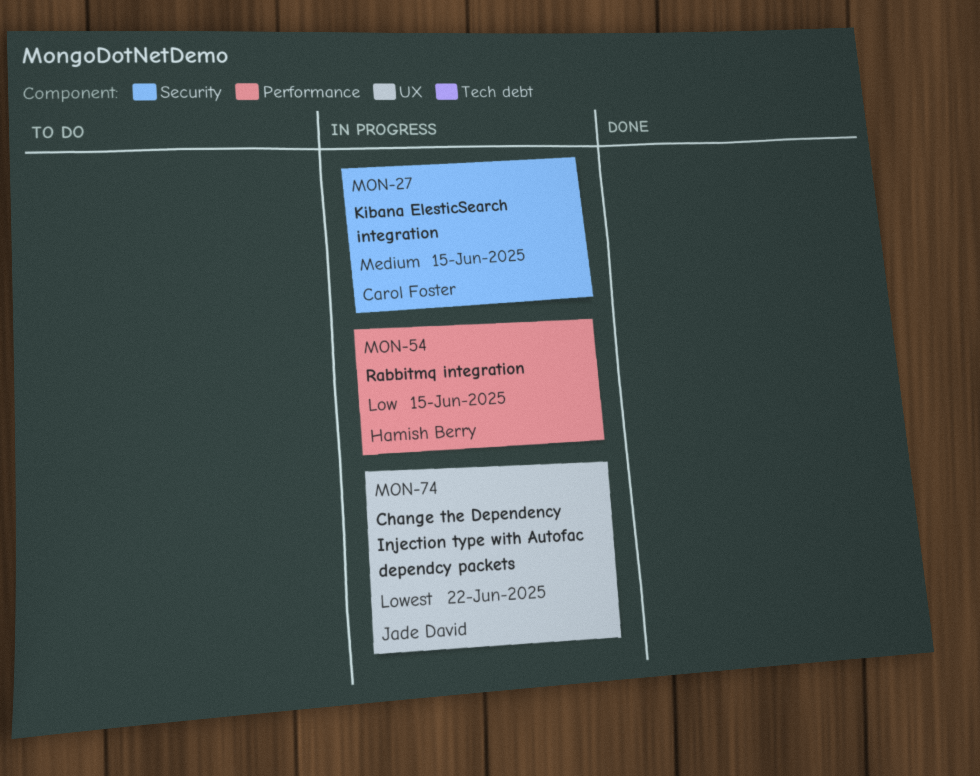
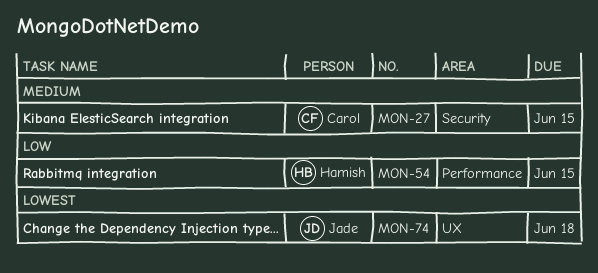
MON-74, due: Jun 22 -> Jun 18

